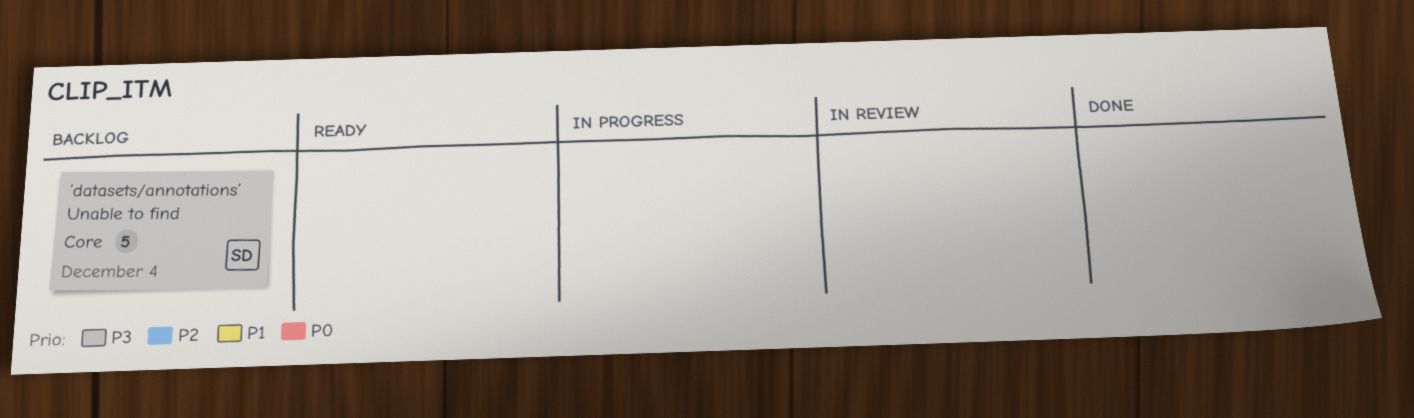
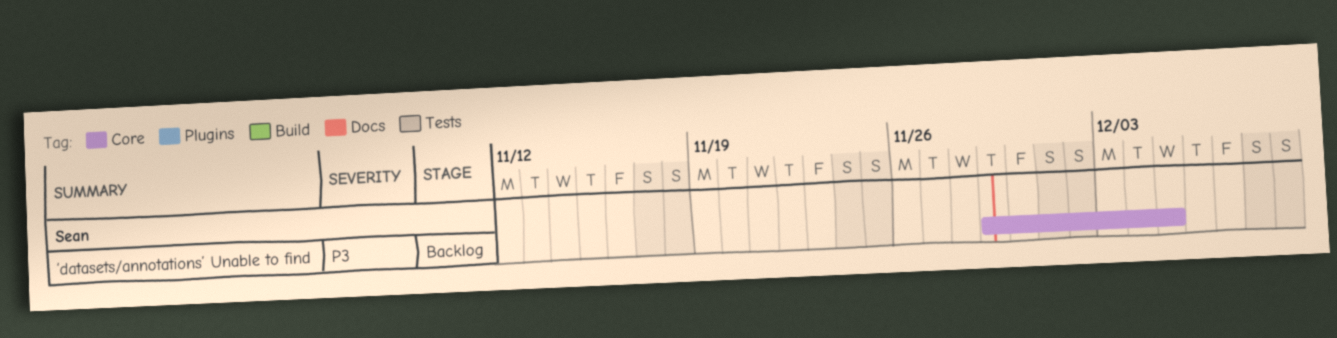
‘datasets/annotations’ Unable to find, due: Dec 4 -> Dec 5

